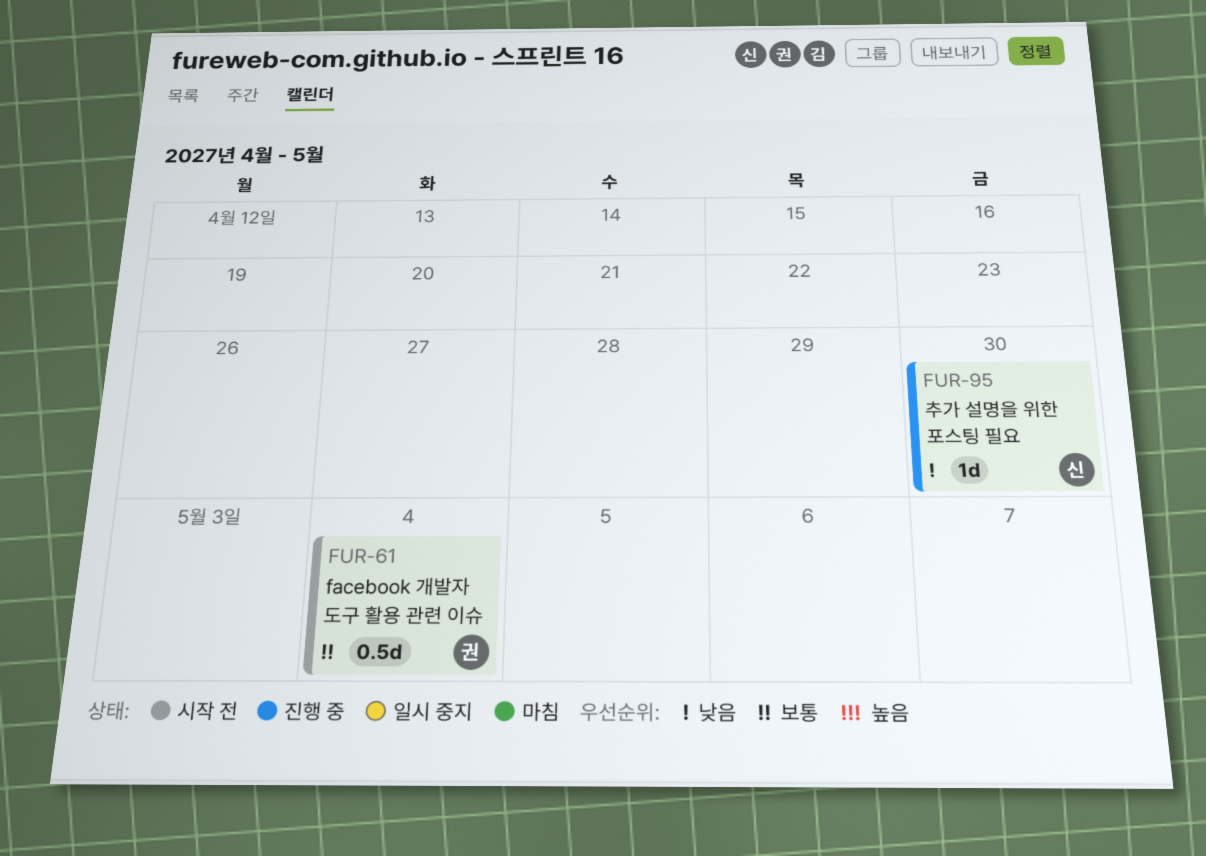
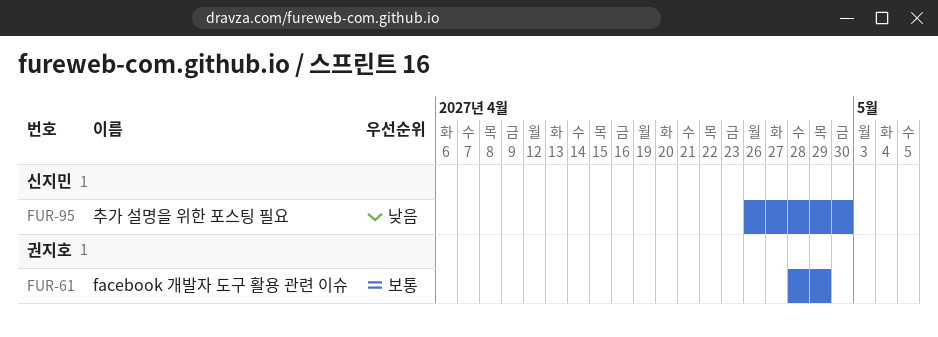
FUR-61, due: May 4 -> Apr 29

